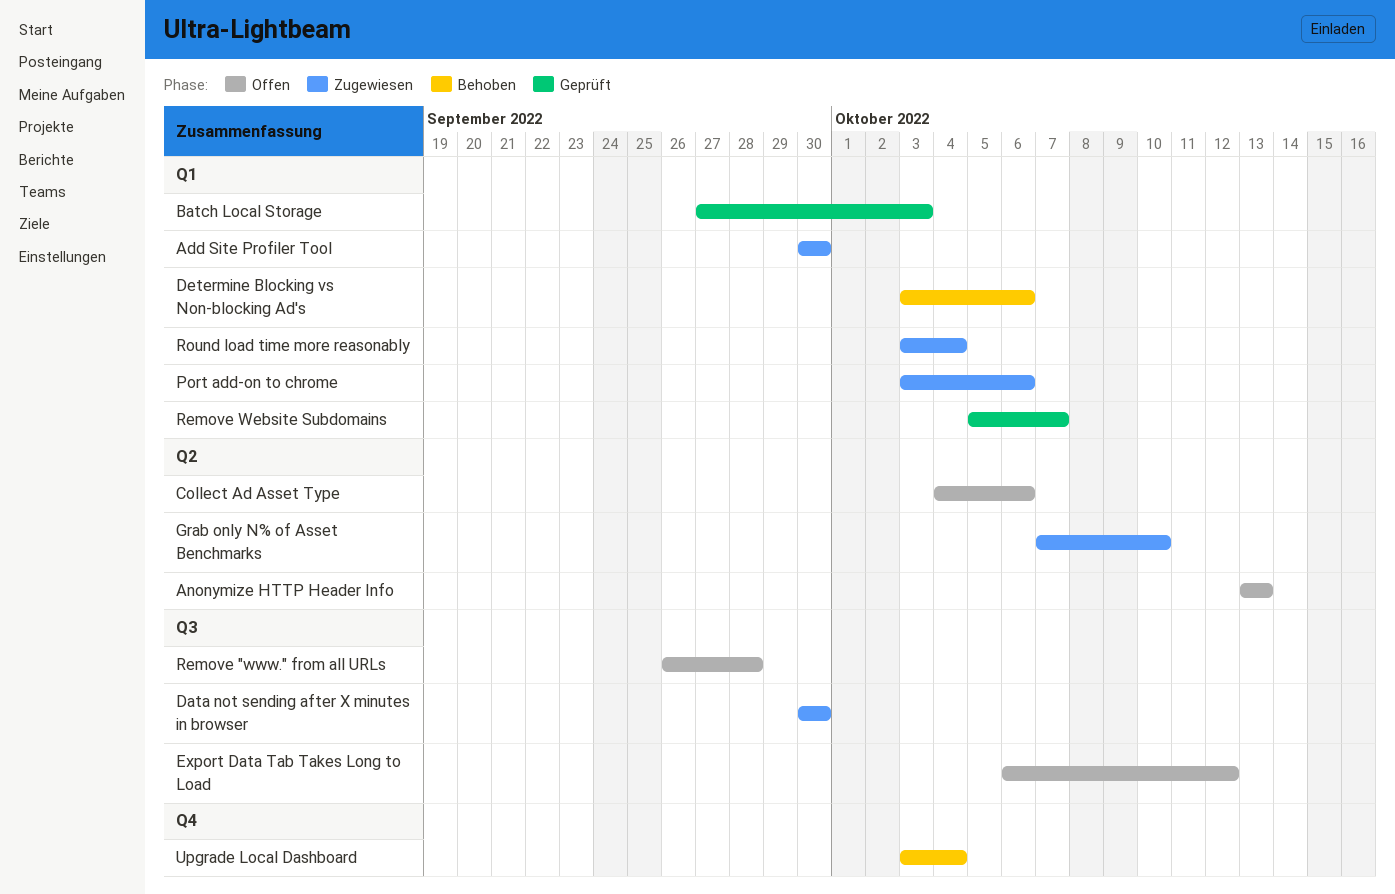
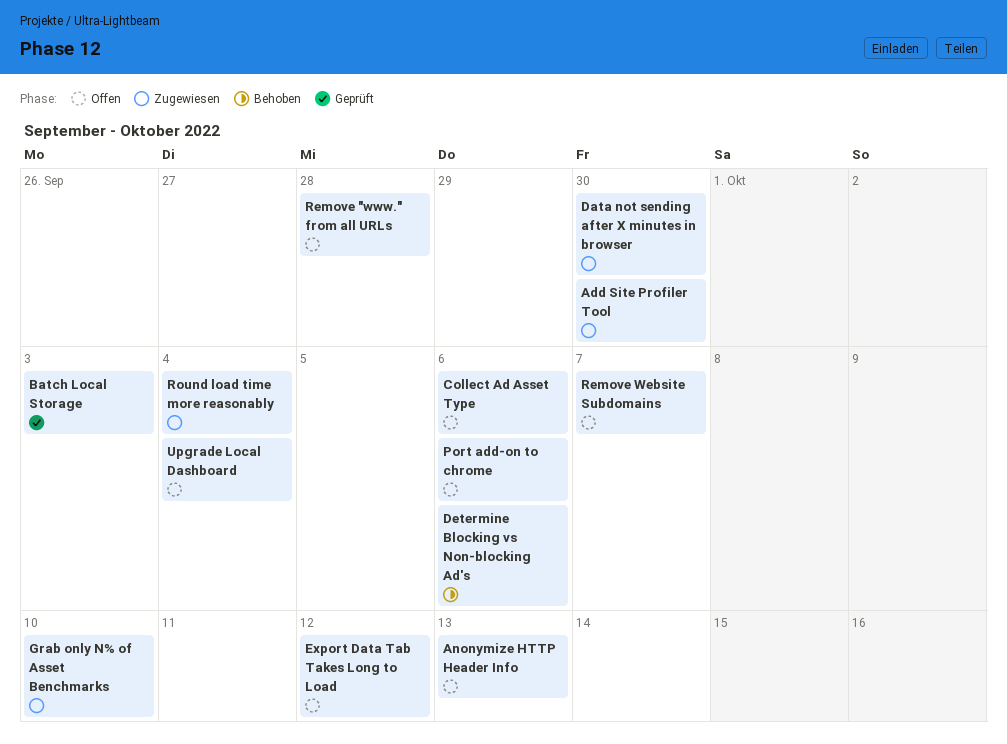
Port add-on to chrome, status: Zugewiesen -> Offen
Remove Website Subdomains, status: Geprüft -> Offen
Upgrade Local Dashboard, status: Behoben -> Offen

